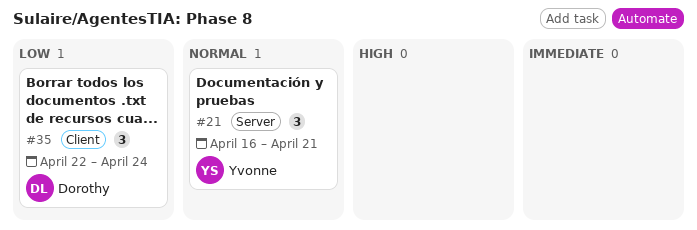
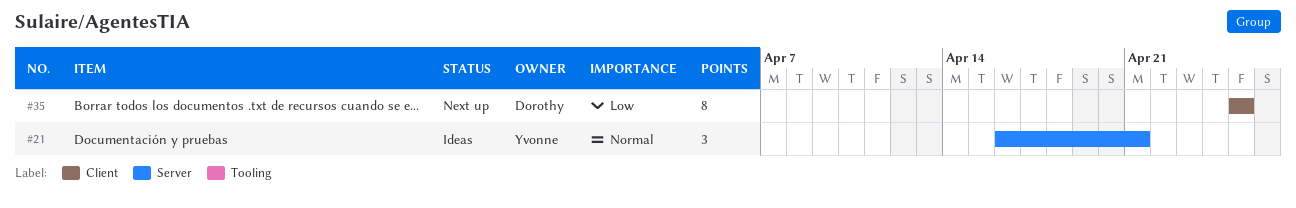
#35, estimate: 3 -> 8
#35, start: Apr 22 -> Apr 25
#35, due: Apr 24 -> Apr 25

